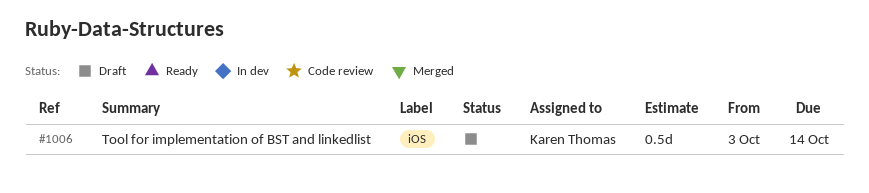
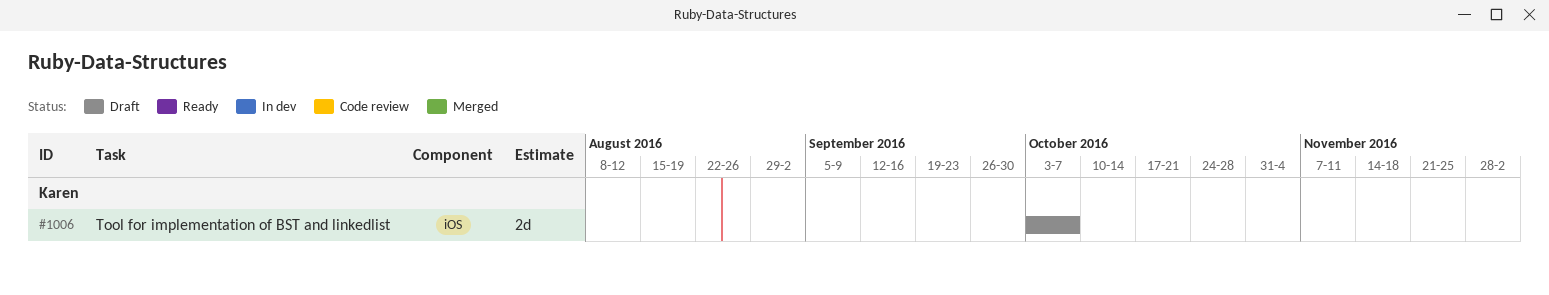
#1006, estimate: 0.5d -> 2d
#1006, due: Oct 14 -> Oct 7

